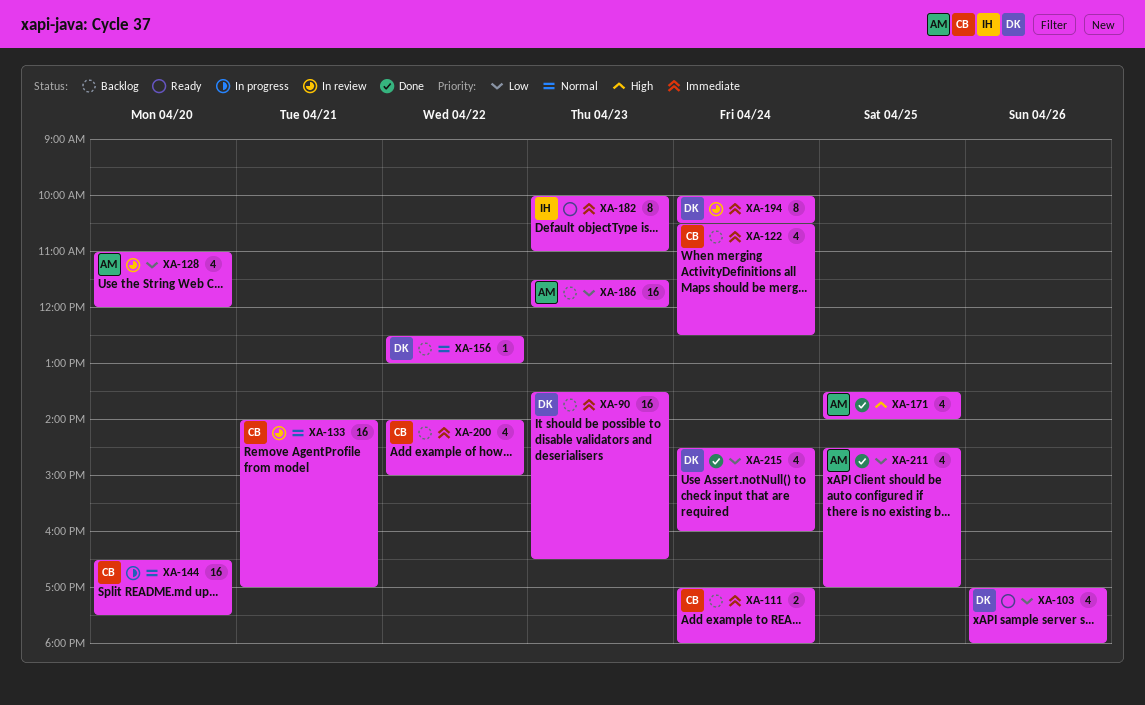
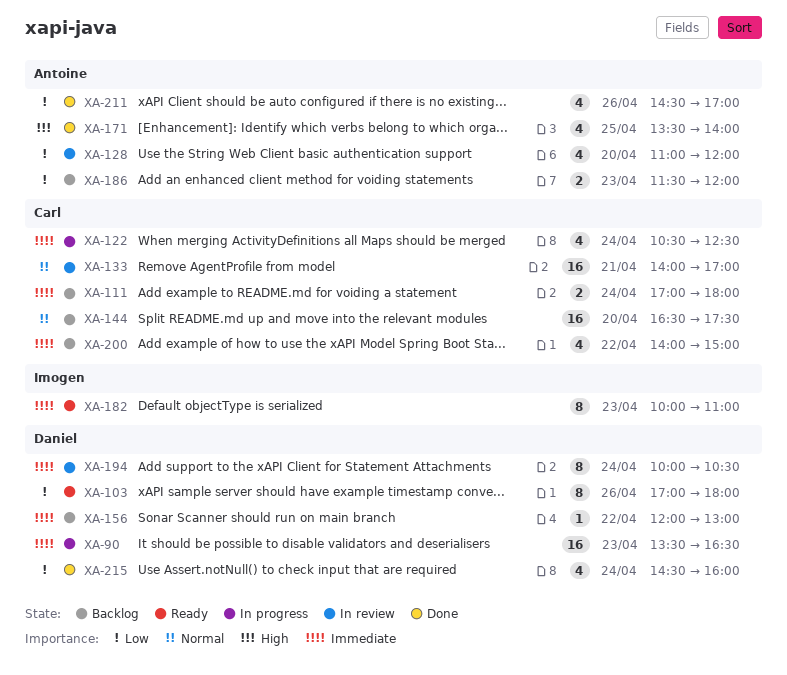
XA-90, status: Backlog -> In progress
XA-103, estimate: 4 -> 8
XA-122, status: Backlog -> In progress
XA-144, status: In progress -> Backlog
XA-156, priority: Normal -> Immediate
XA-156, begins: 12:30 -> 12:00
XA-186, estimate: 16 -> 2
XA-211, day: Apr 25 -> Apr 26

